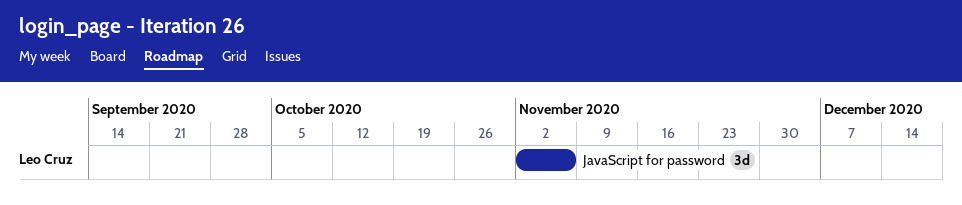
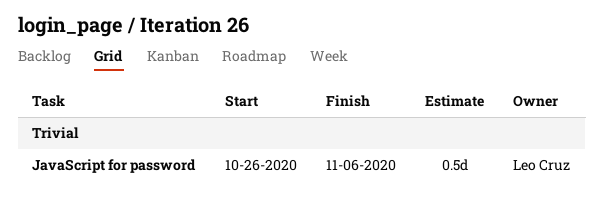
JavaScript for password, estimate: 3d -> 0.5d
JavaScript for password, start: Nov 2 -> Oct 26

